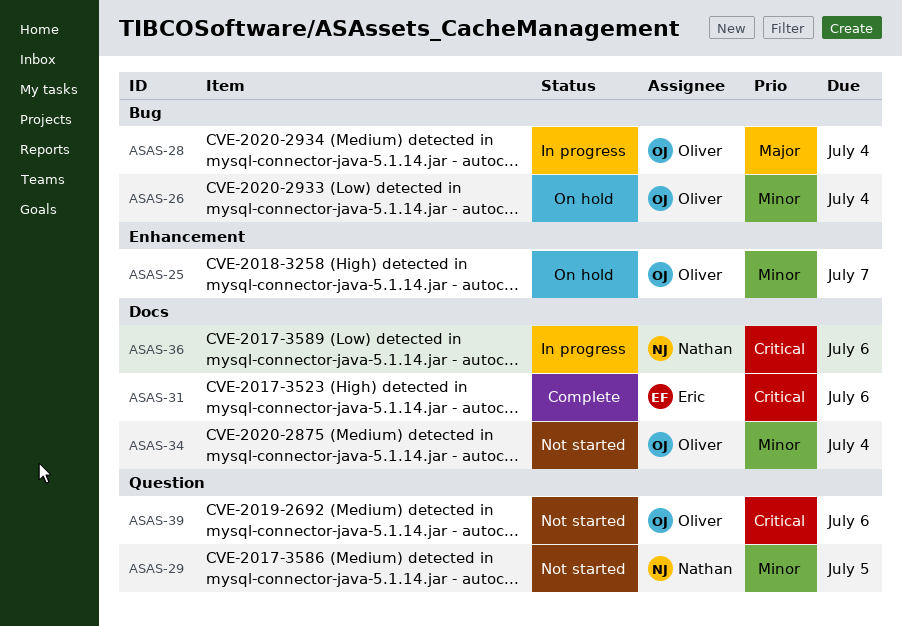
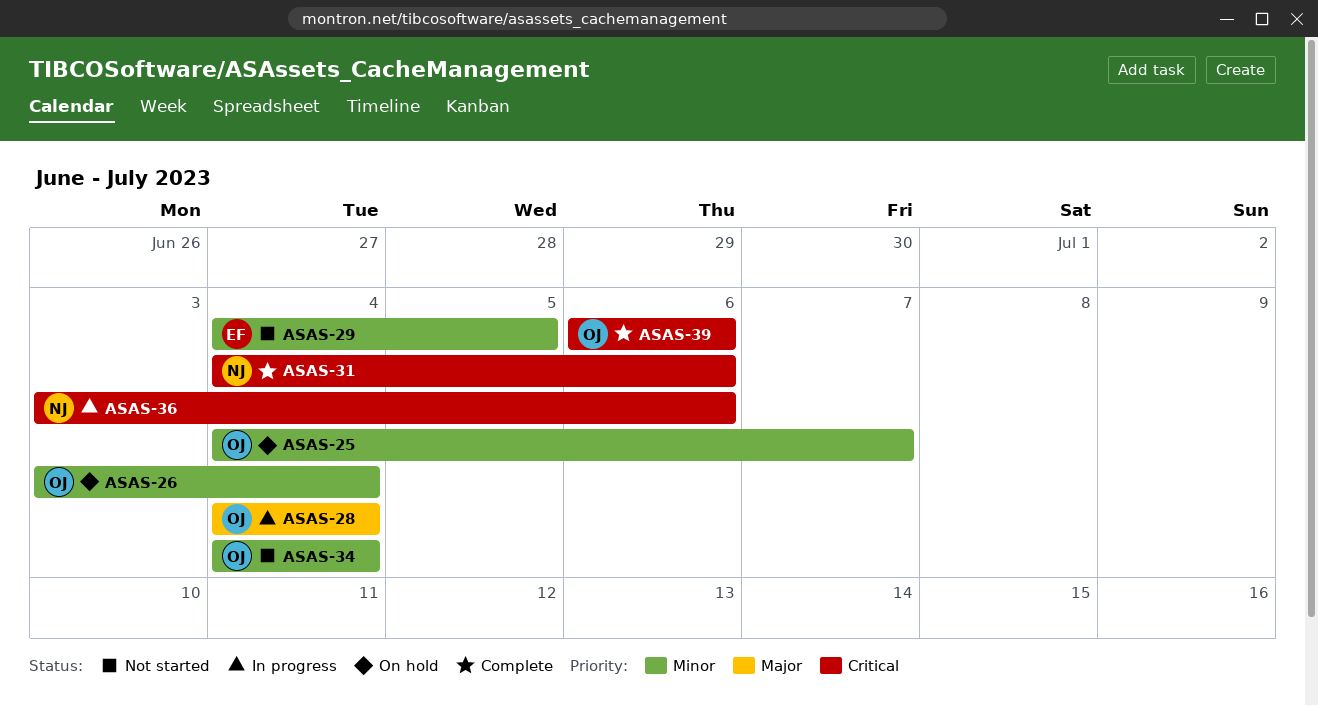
ASAS-29, owner: Nathan -> Eric
ASAS-31, owner: Eric -> Nathan
ASAS-39, status: Not started -> Complete

